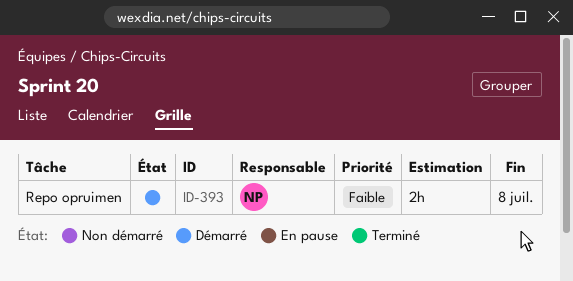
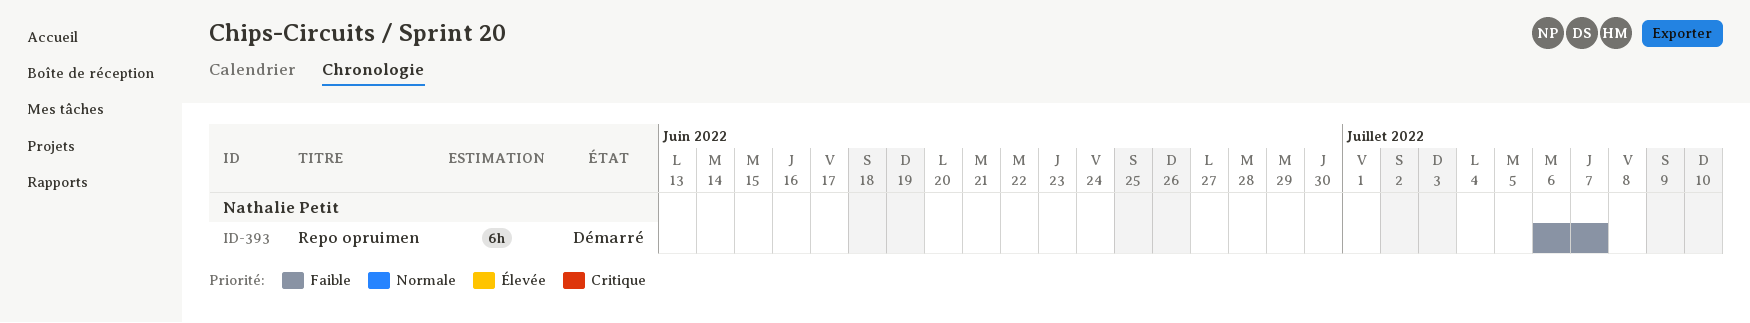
ID-393, estimate: 2h -> 6h
ID-393, due: Jul 8 -> Jul 7

